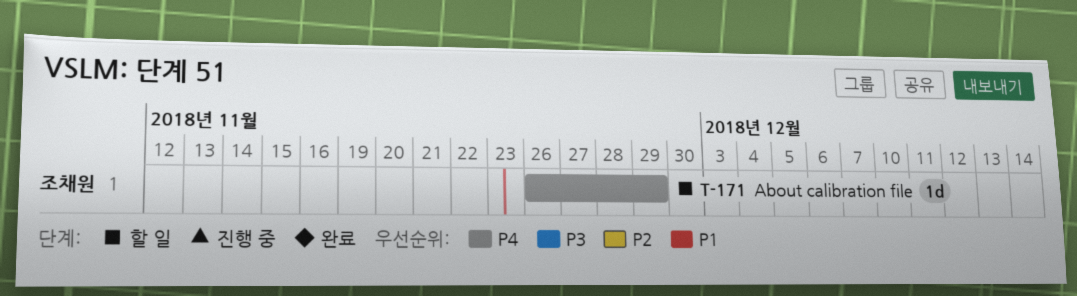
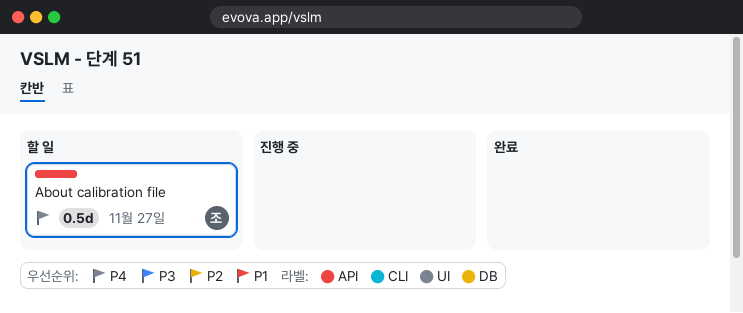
About calibration file, estimate: 1d -> 0.5d
About calibration file, due: Nov 29 -> Nov 27

